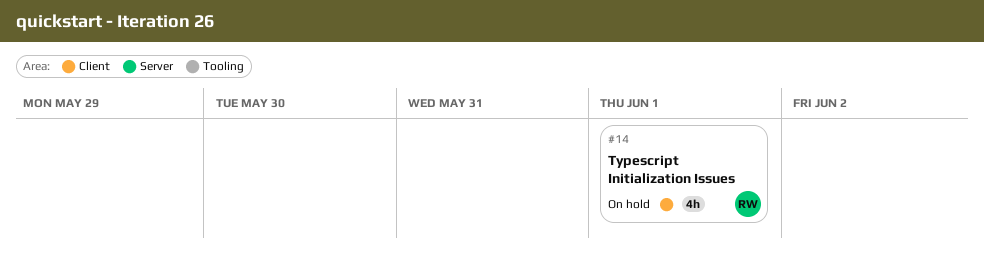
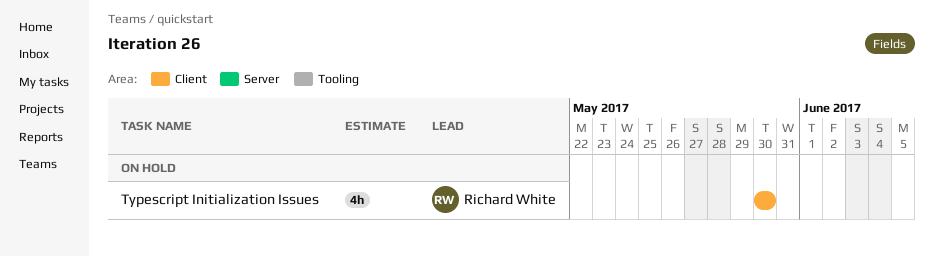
Typescript Initialization Issues, due: Jun 1 -> May 30

